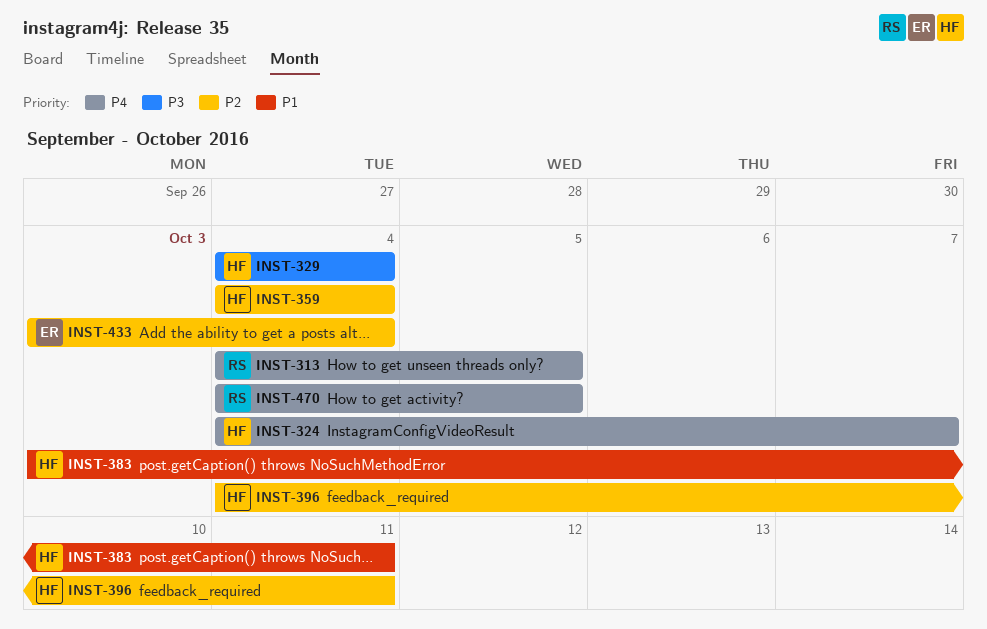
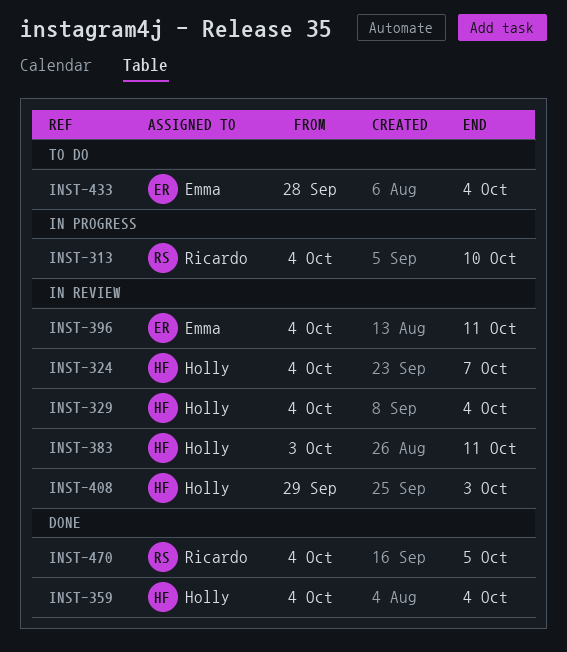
INST-313, due: Oct 5 -> Oct 10
INST-396, owner: Holly -> Emma
INST-408: none -> present
INST-433, start: Oct 3 -> Sep 28

